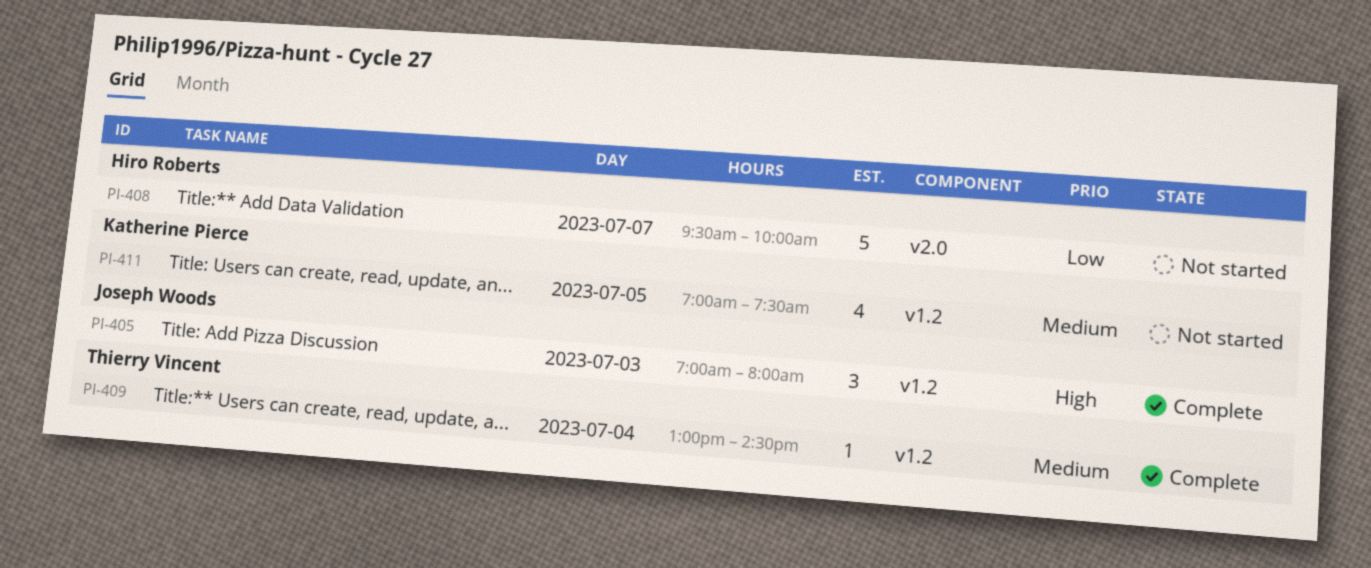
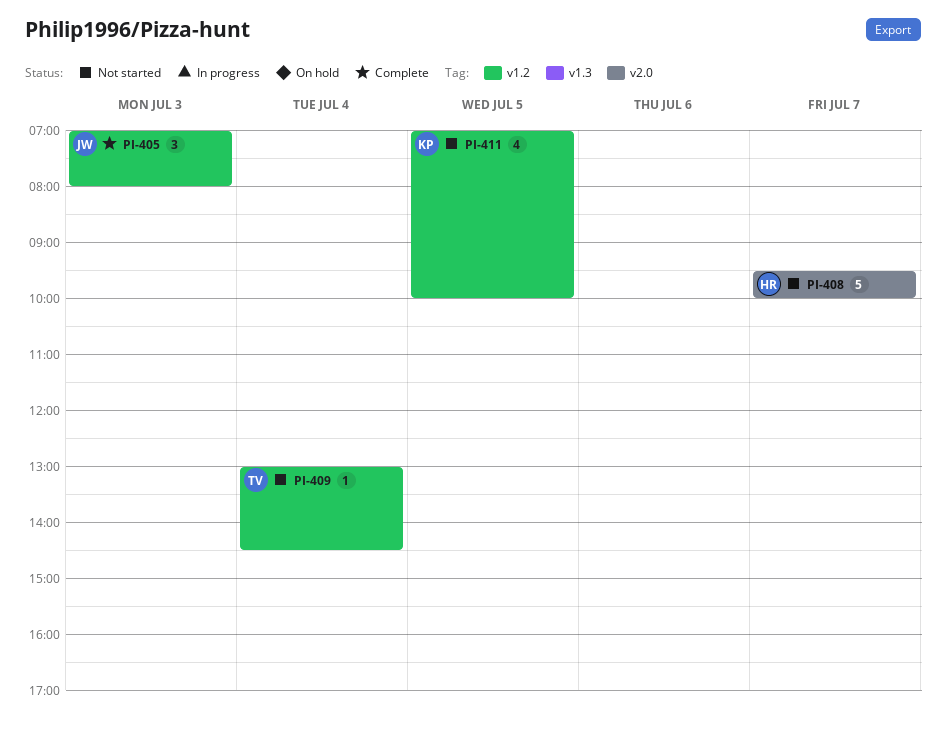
PI-409, status: Complete -> Not started
PI-411, ends: 07:30 -> 10:00

